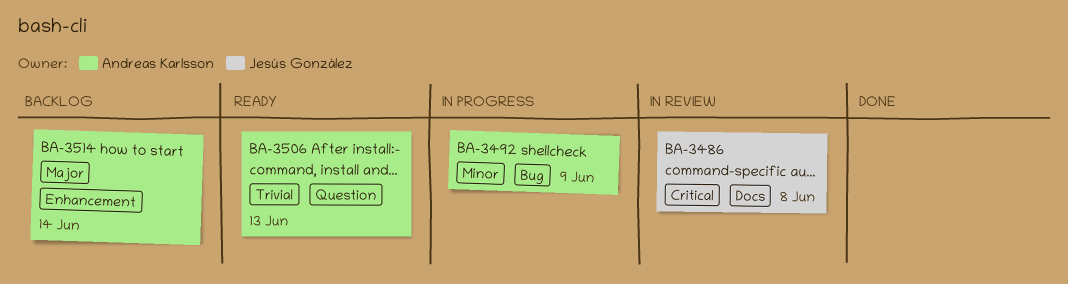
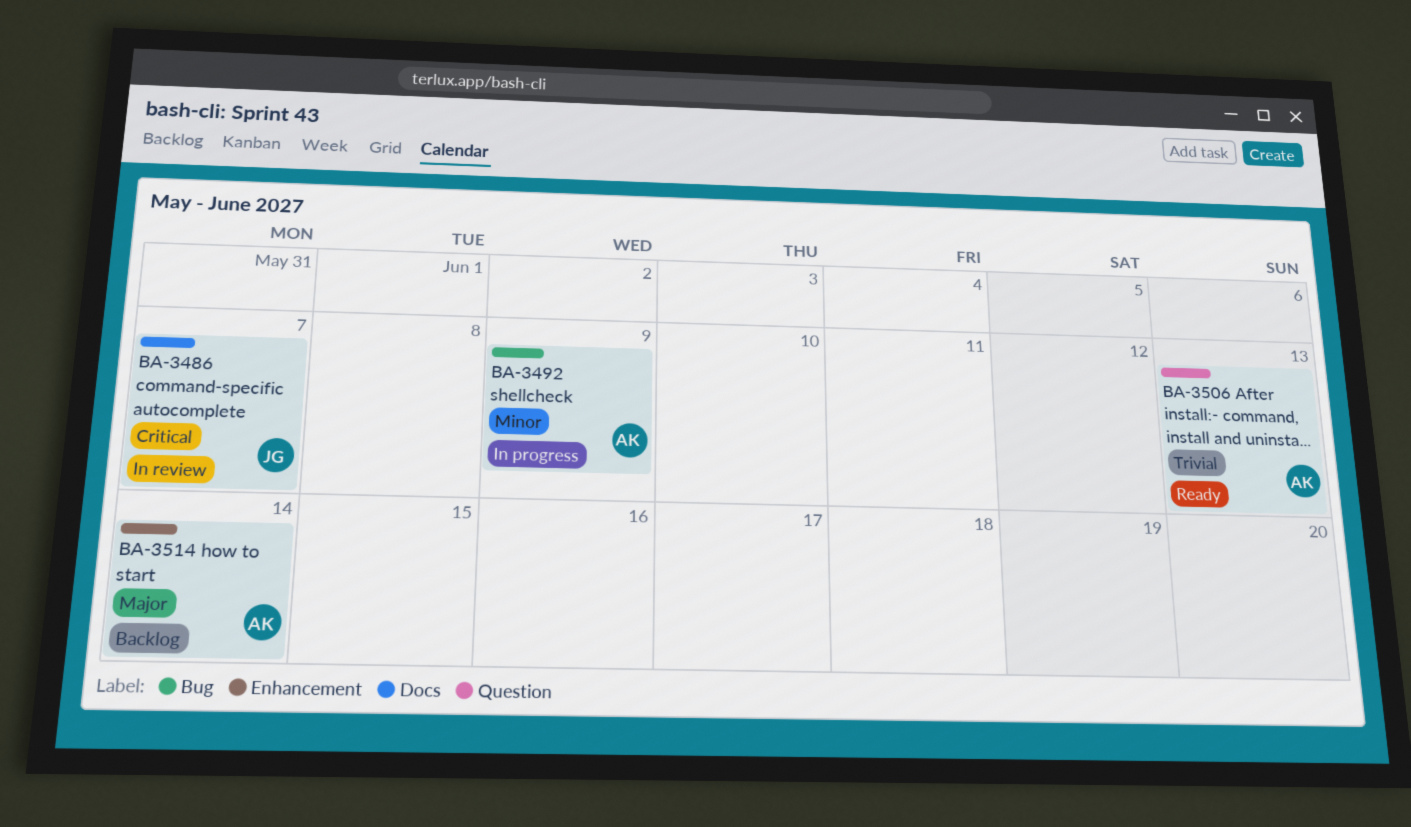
BA-3486, due: Jun 8 -> Jun 7

